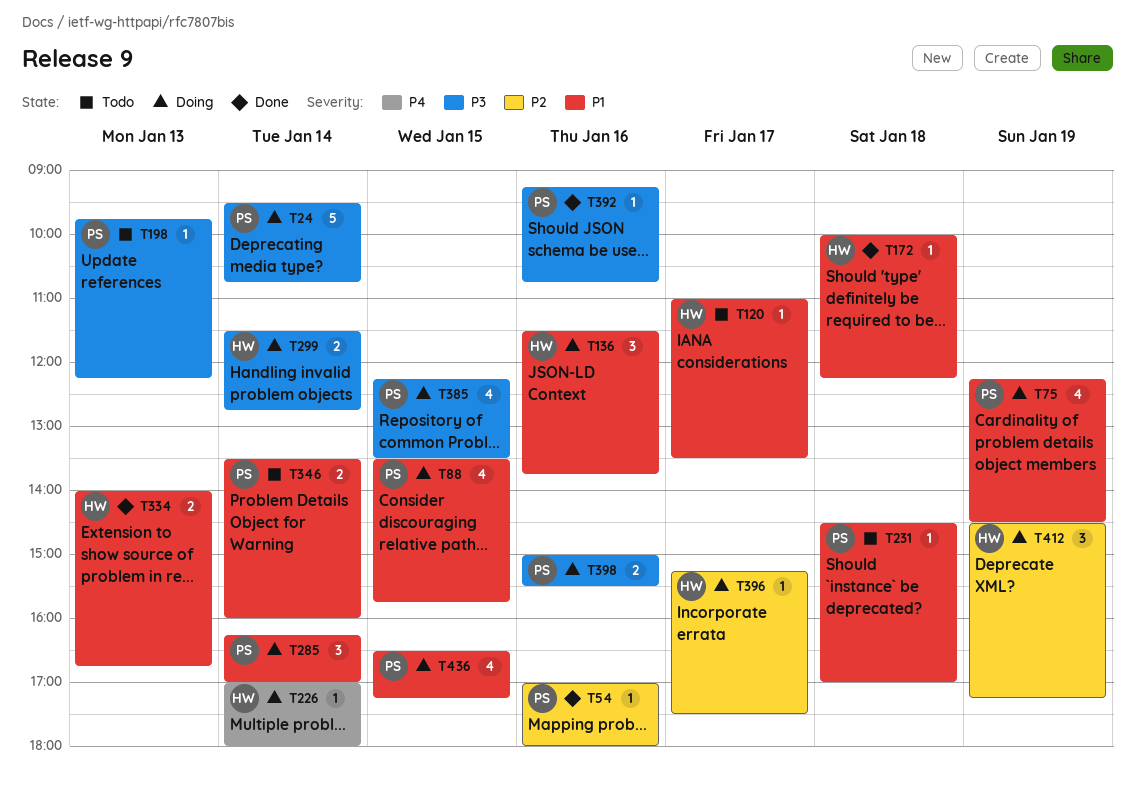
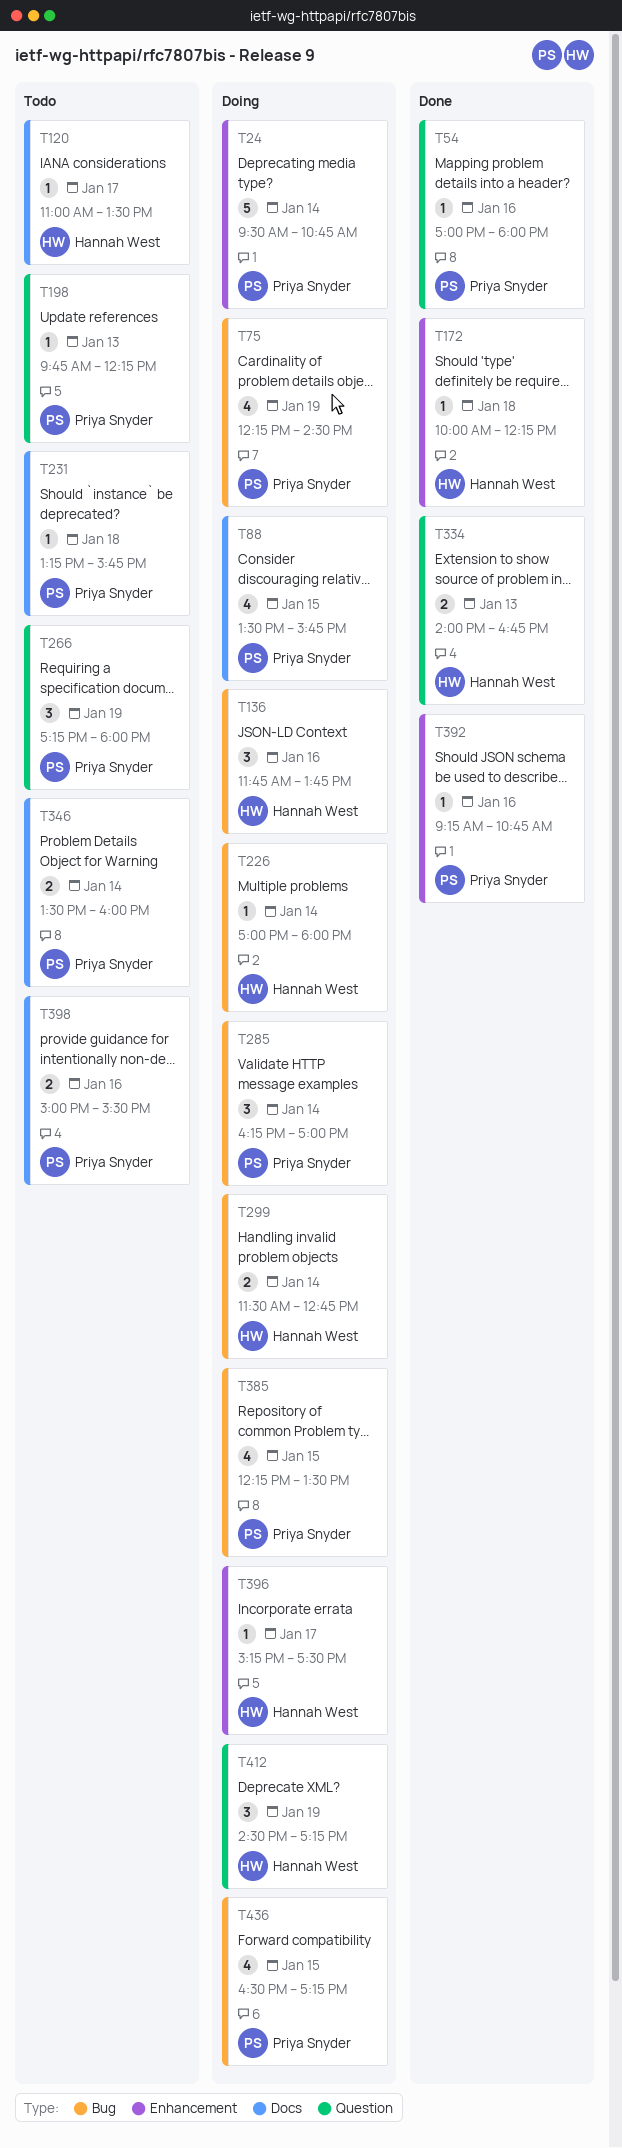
T136, begins: 11:30 -> 11:45
T231, begins: 14:30 -> 13:15
T231, ends: 17:00 -> 15:45
T266: none -> present
T398, status: Doing -> Todo

